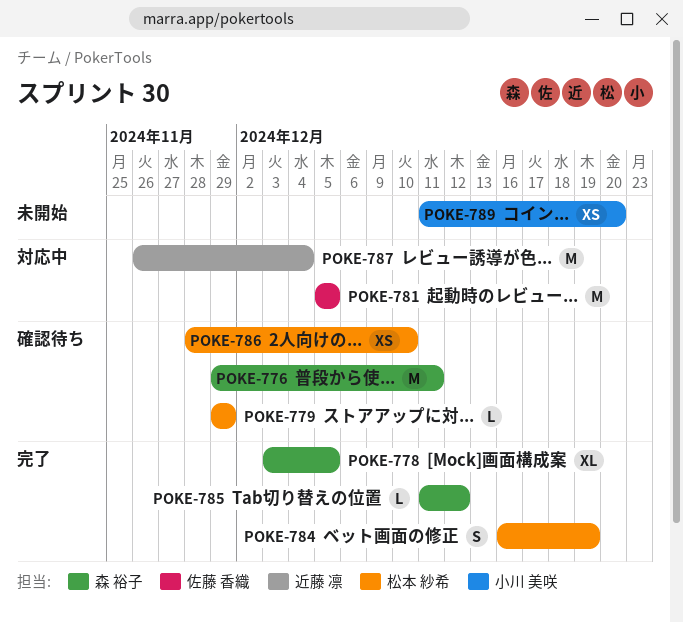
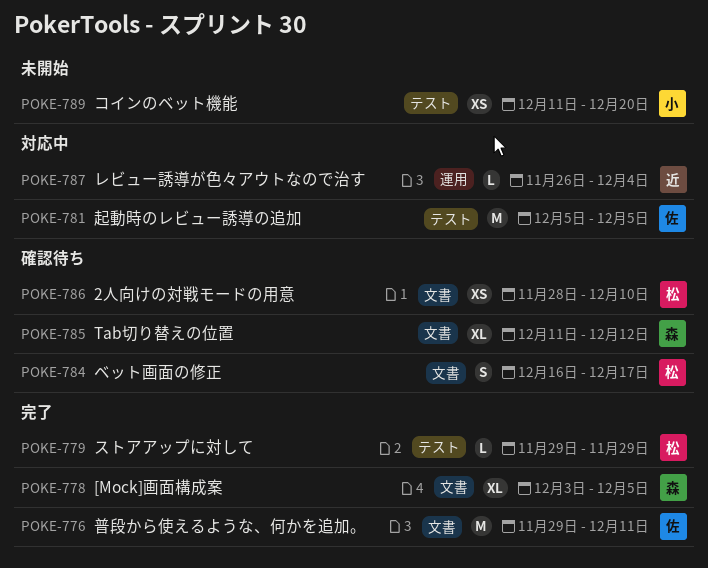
POKE-776, status: 確認待ち -> 完了
POKE-776, owner: 森 裕子 -> 佐藤 香織
POKE-779, status: 確認待ち -> 完了
POKE-784, status: 完了 -> 確認待ち
POKE-784, due: Dec 19 -> Dec 17
POKE-785, status: 完了 -> 確認待ち
POKE-785, estimate: L -> XL
POKE-787, estimate: M -> L

